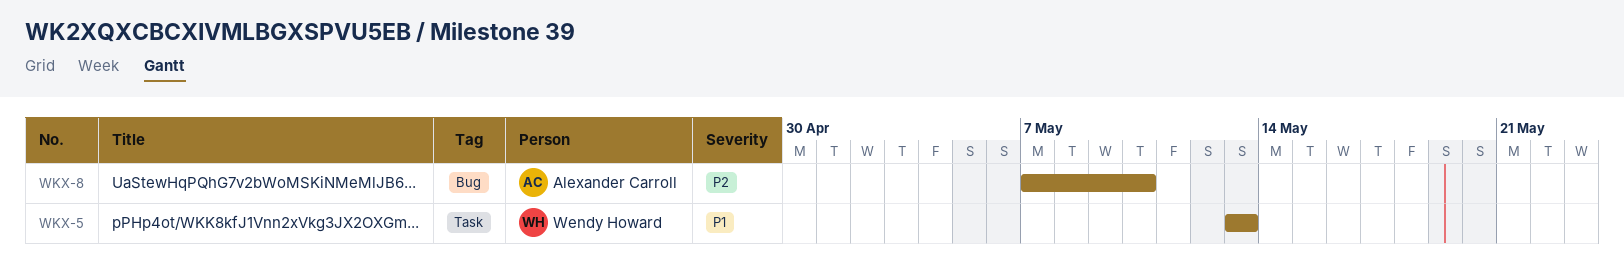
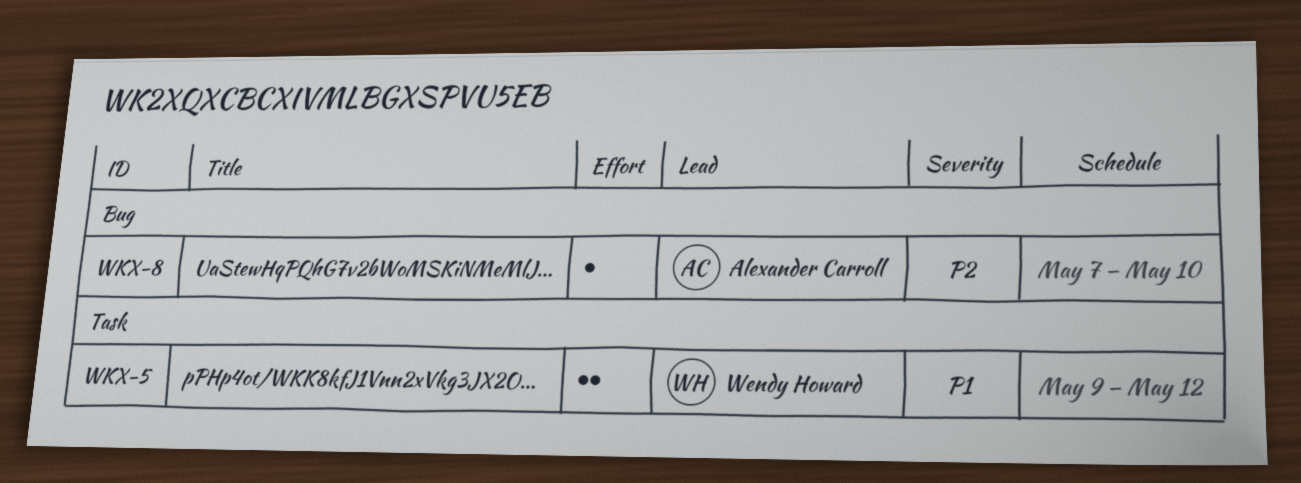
WKX-5, start: May 13 -> May 9
WKX-5, due: May 13 -> May 12

